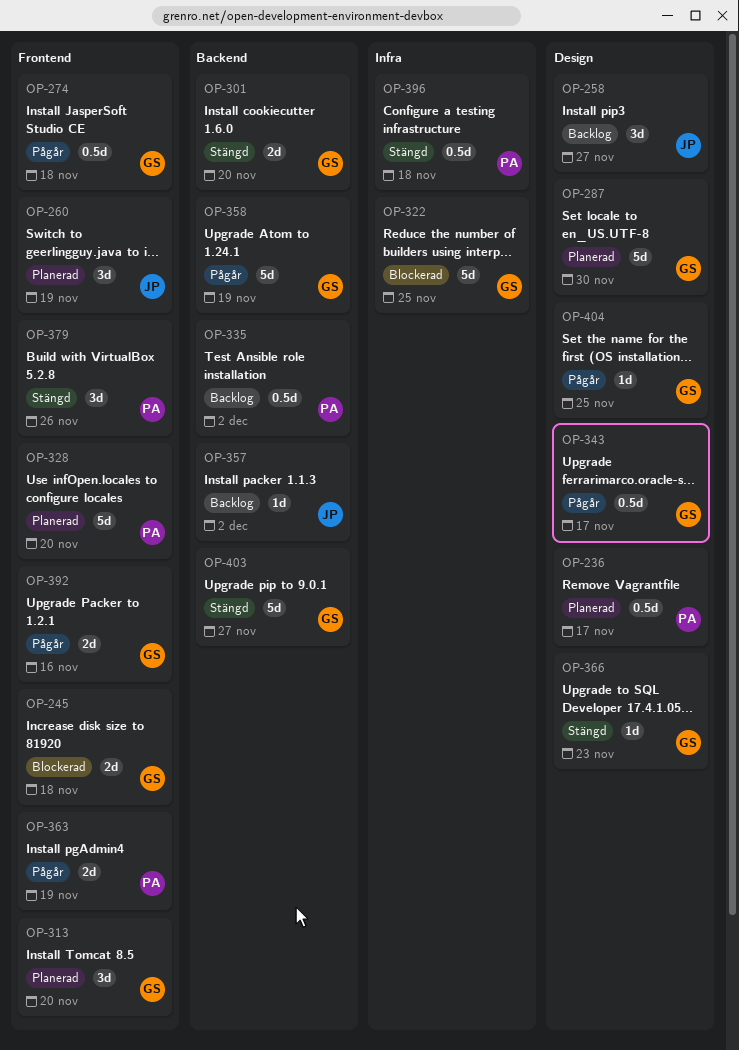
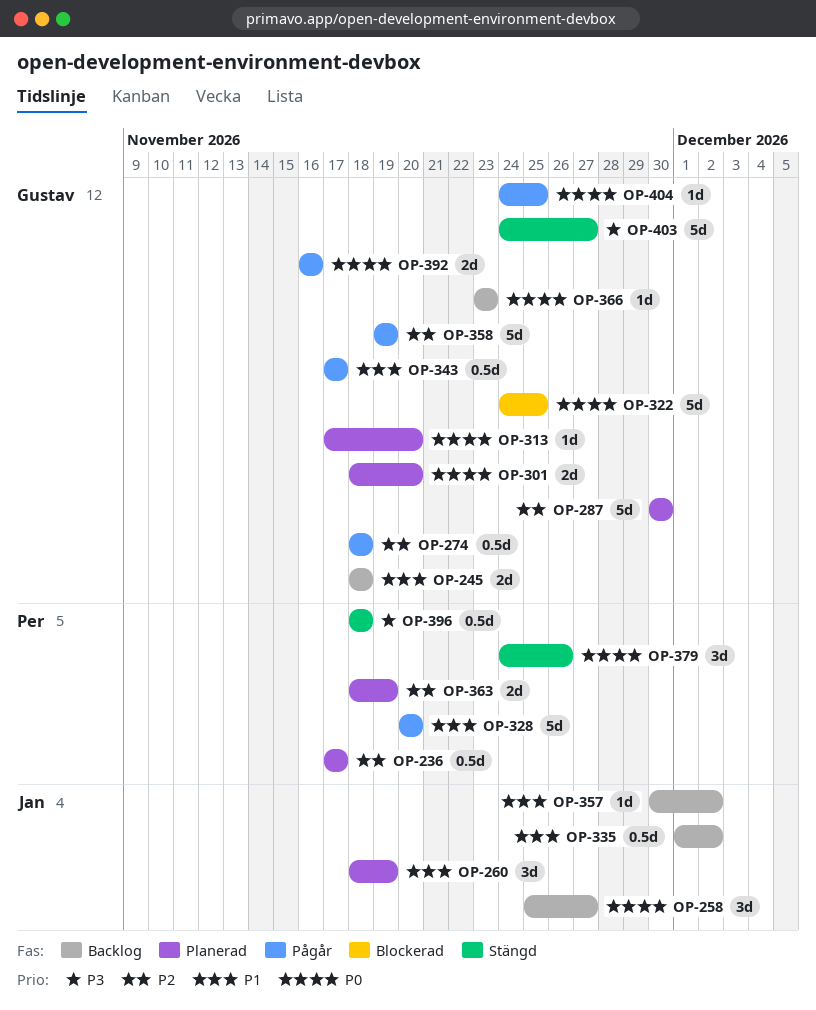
OP-245, status: Blockerad -> Backlog
OP-301, status: Stängd -> Planerad
OP-313, estimate: 3d -> 1d
OP-328, status: Planerad -> Pågår
OP-335, owner: Per -> Jan
OP-363, status: Pågår -> Planerad
OP-366, status: Stängd -> Backlog

